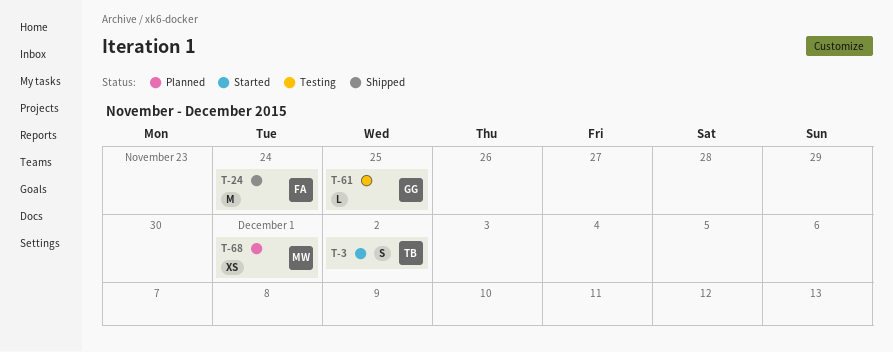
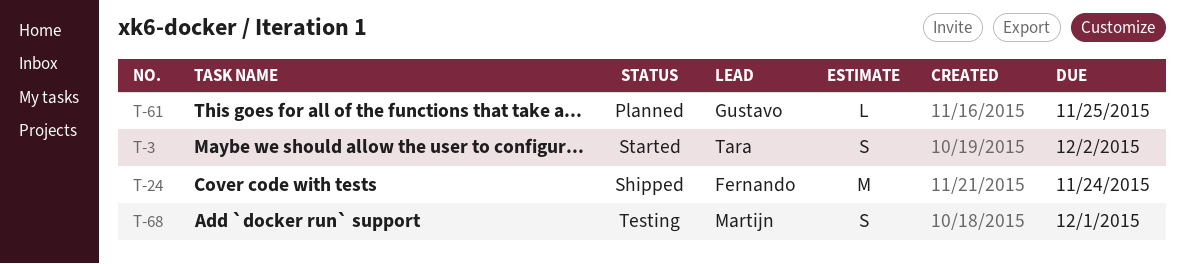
T-61, status: Testing -> Planned
T-68, status: Planned -> Testing
T-68, estimate: XS -> S

